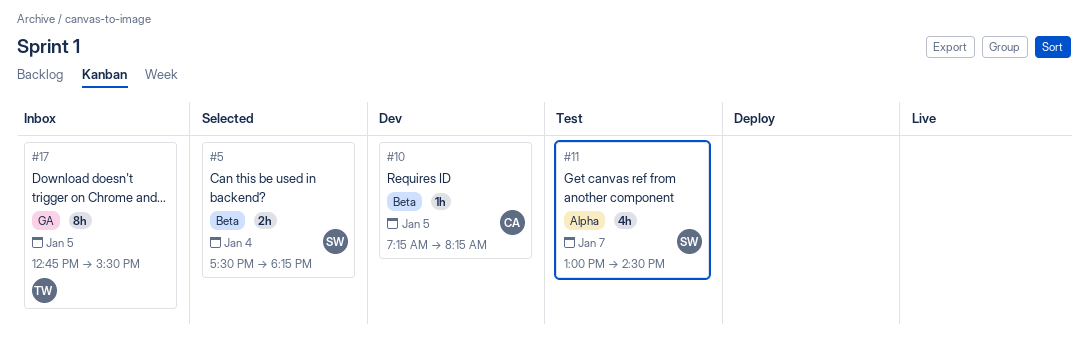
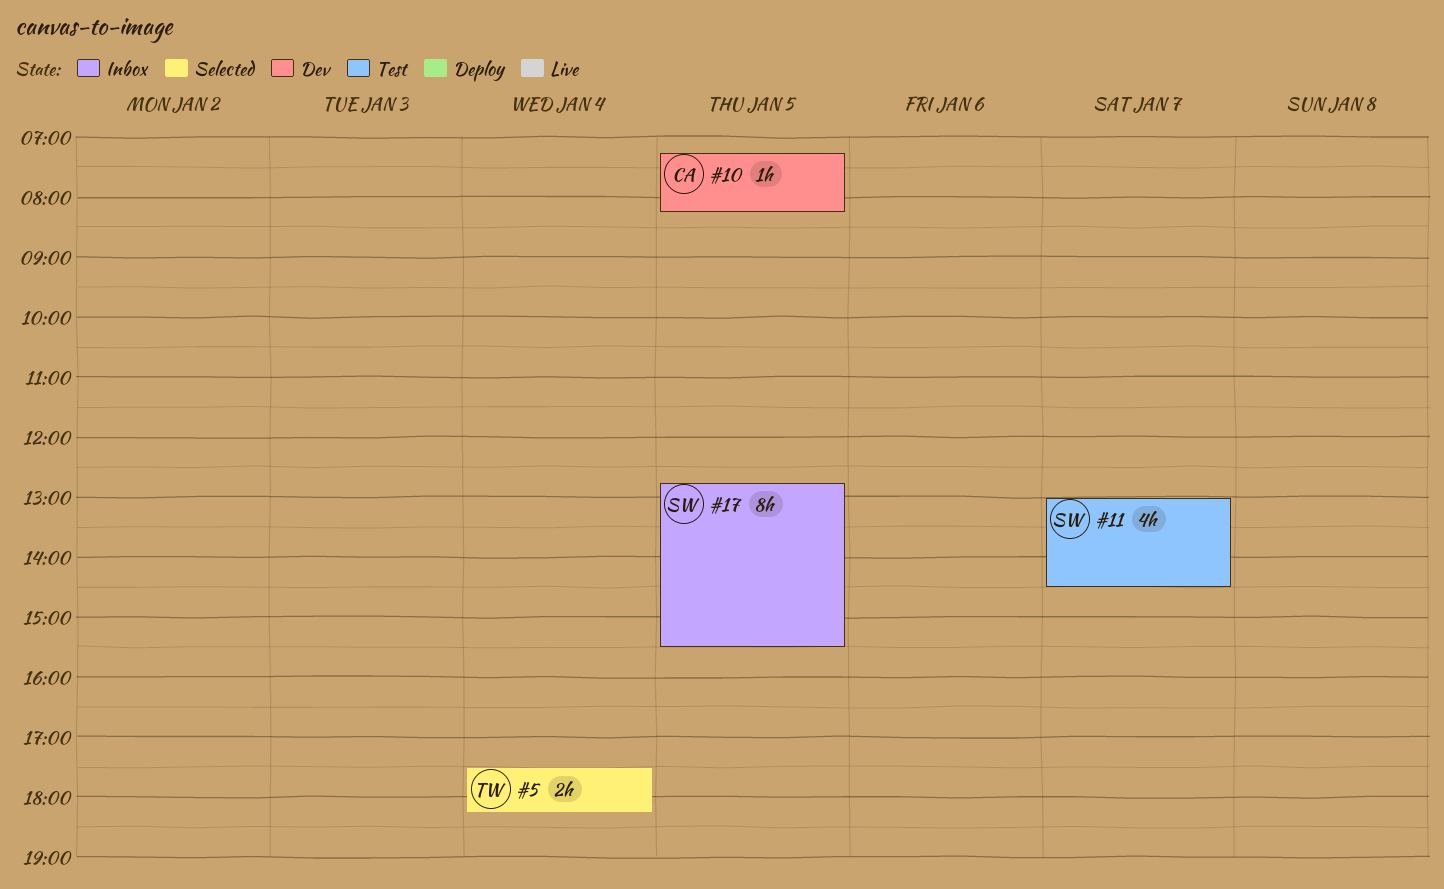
#5, owner: SW -> TW
#17, owner: TW -> SW

